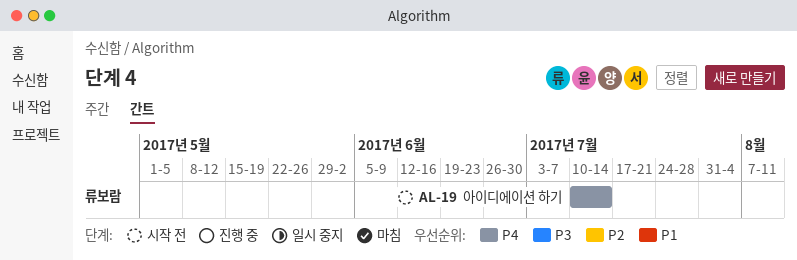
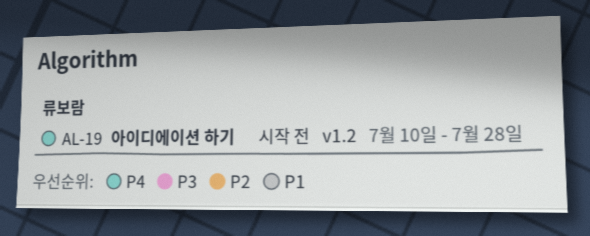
AL-19, due: Jul 14 -> Jul 28

